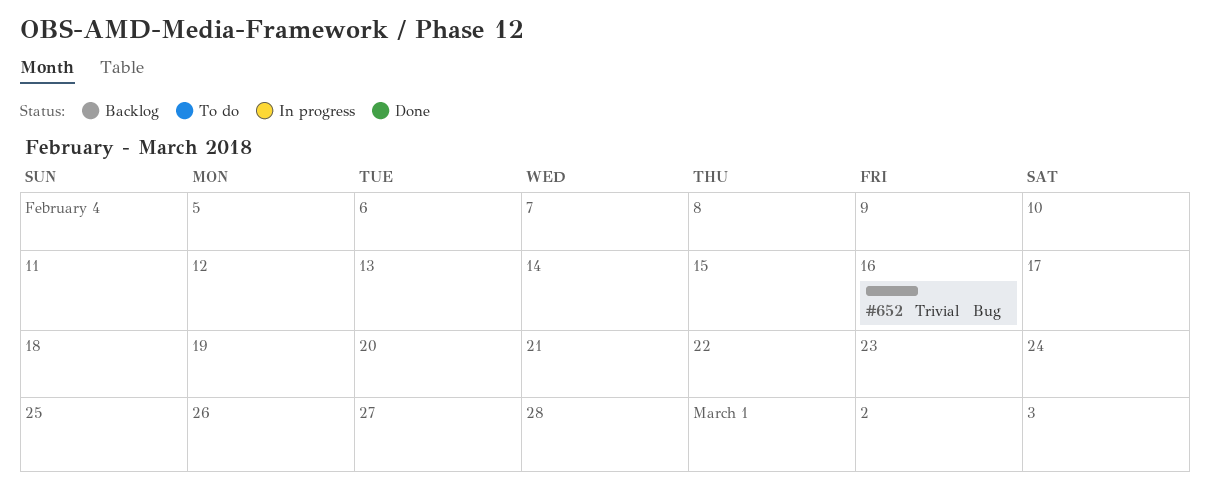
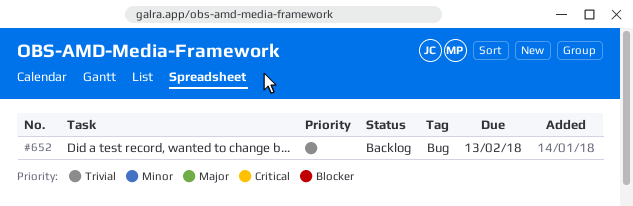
#652, due: Feb 16 -> Feb 13

